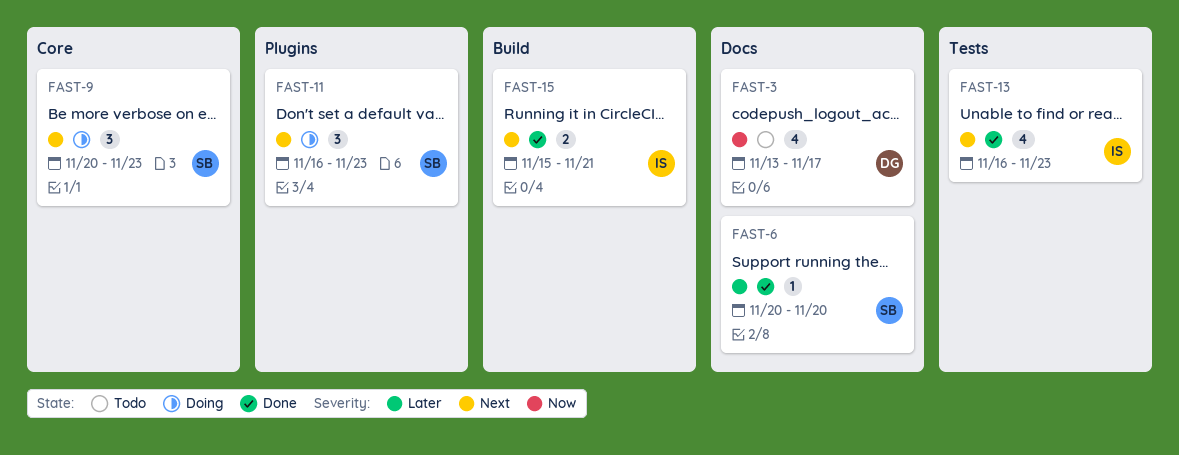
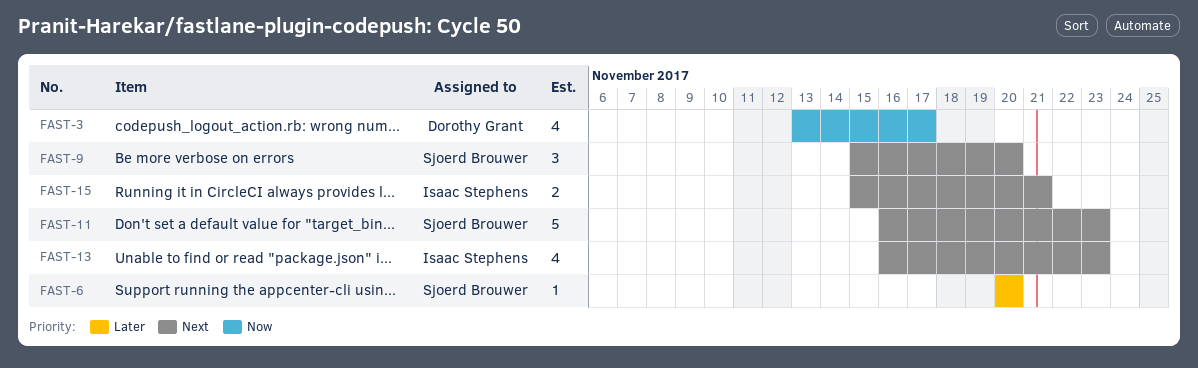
FAST-9, start: Nov 20 -> Nov 15
FAST-9, due: Nov 23 -> Nov 20
FAST-11, estimate: 3 -> 5

